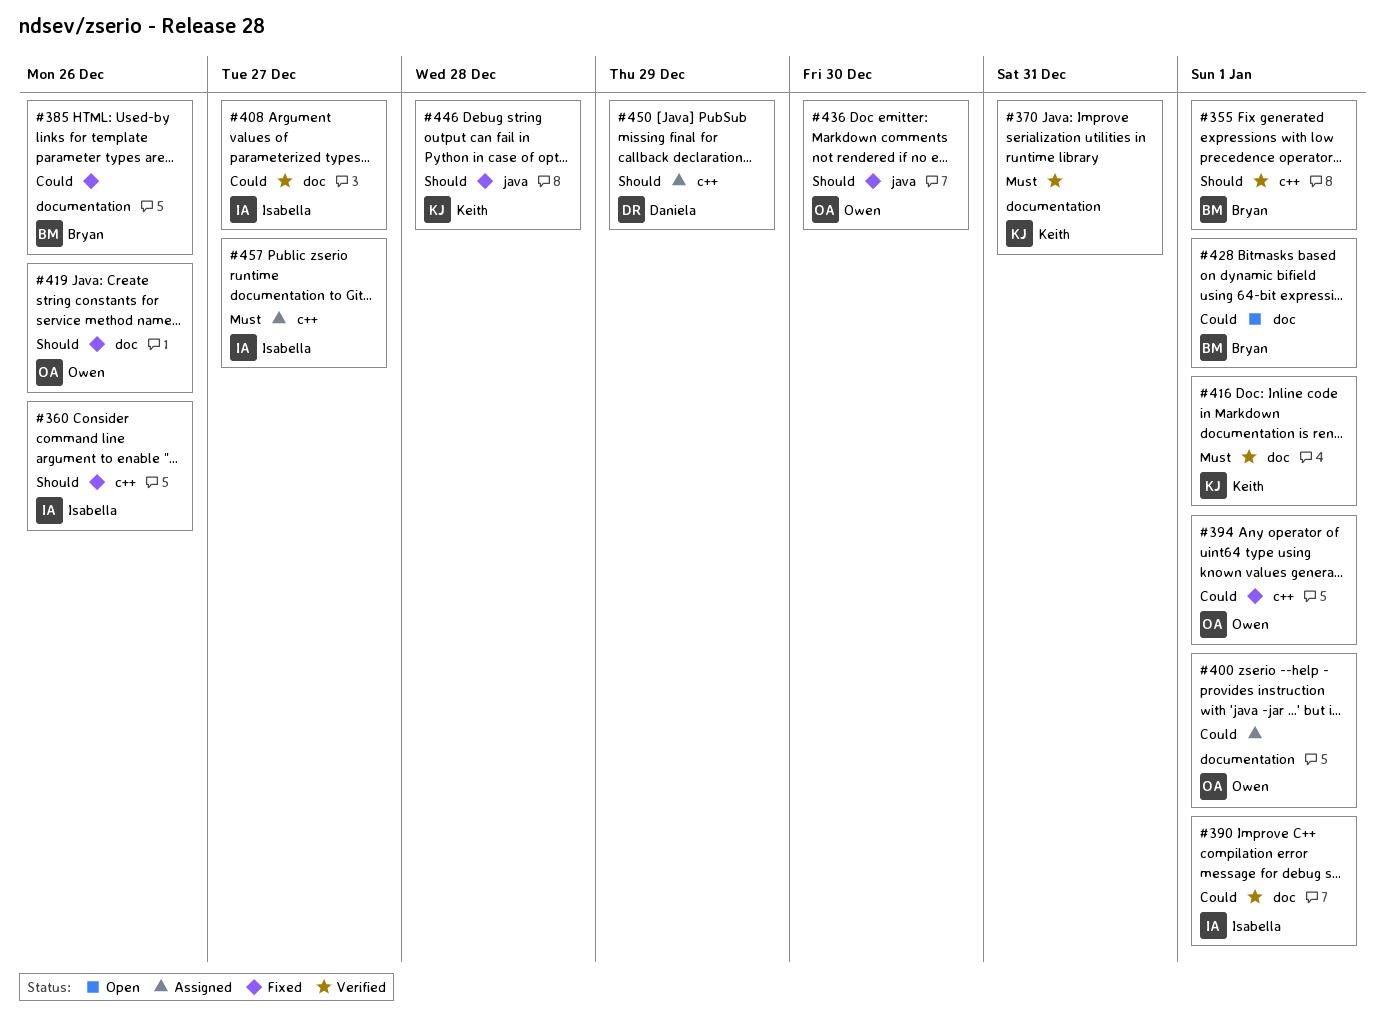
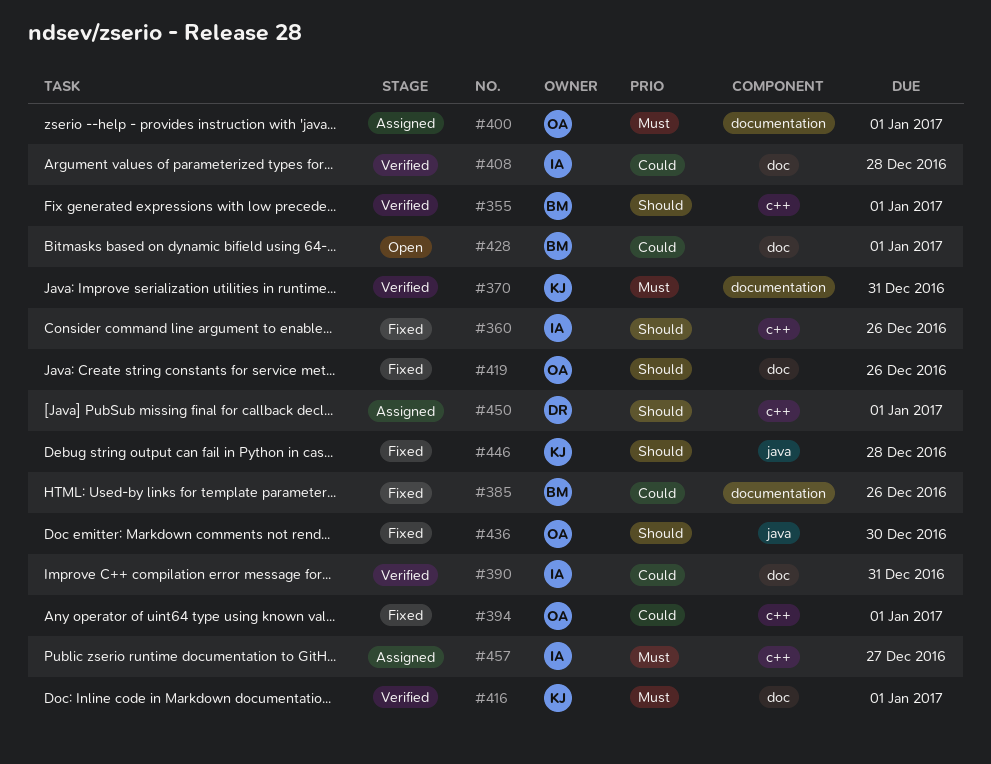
#390, due: Jan 1 -> Dec 31
#400, priority: Could -> Must
#408, due: Dec 27 -> Dec 28
#450, due: Dec 29 -> Jan 1

